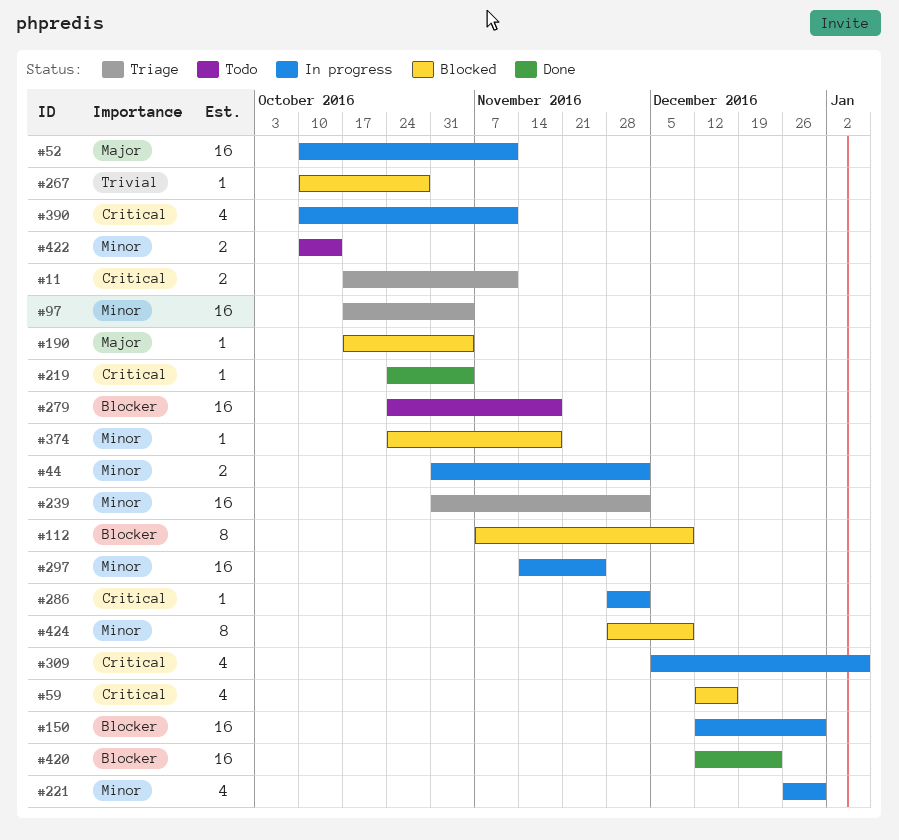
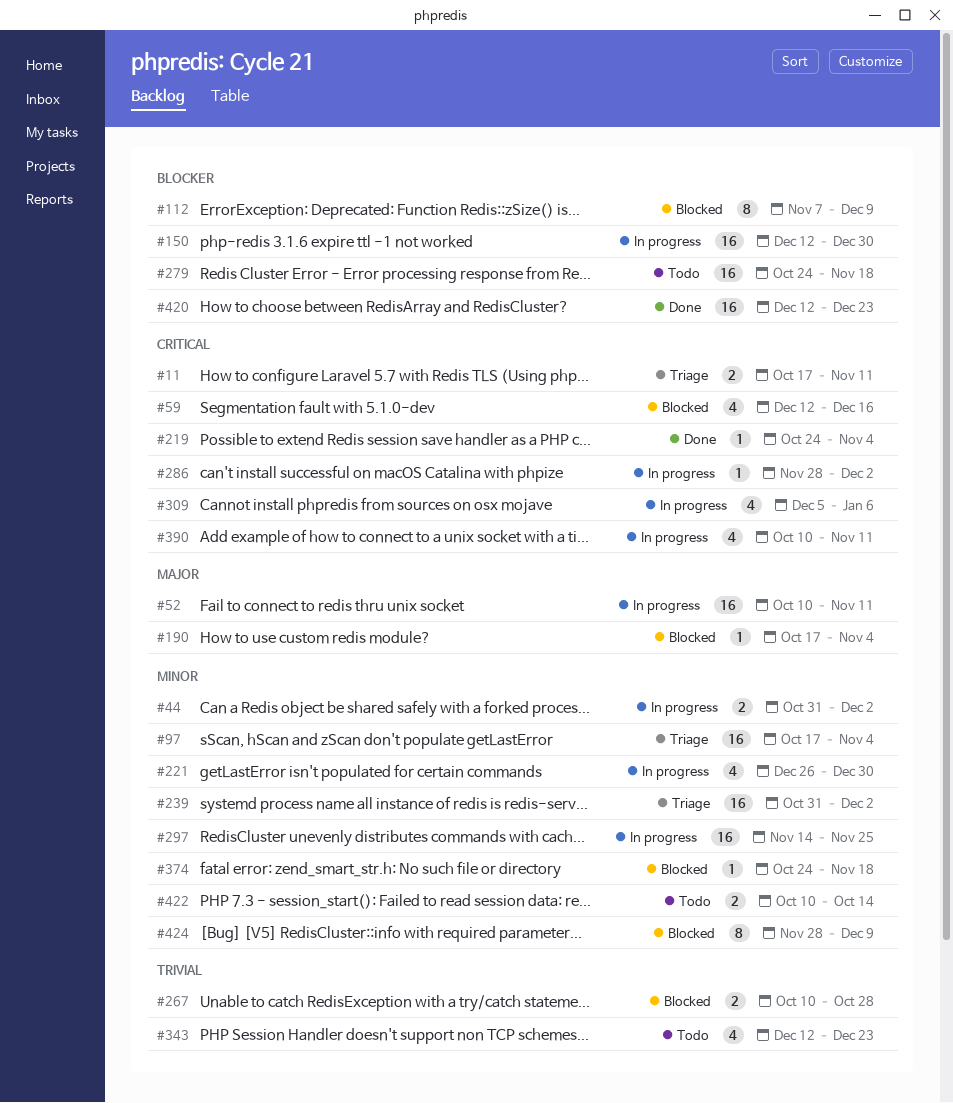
#267, estimate: 1 -> 2
#343: none -> present

